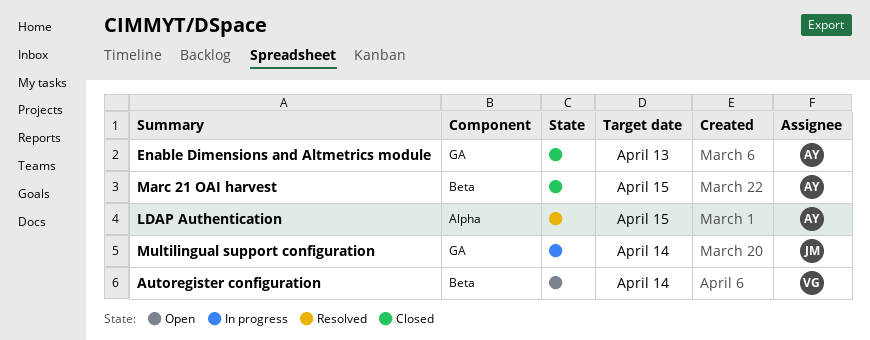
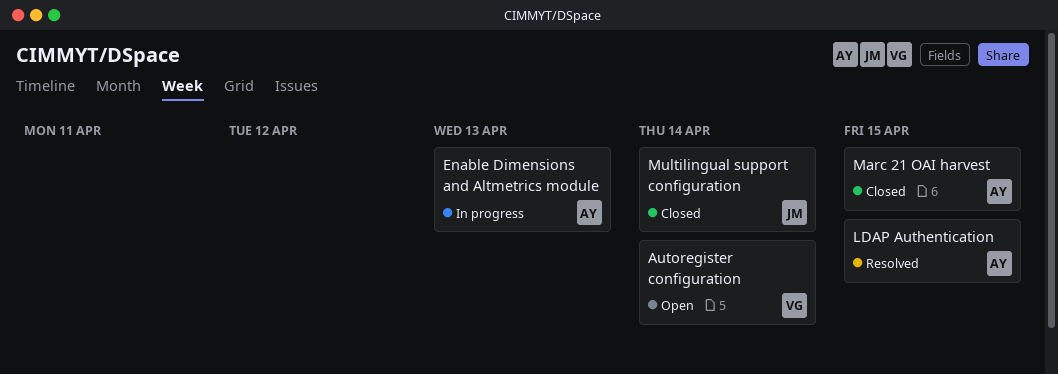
Enable Dimensions and Altmetrics module, status: Closed -> In progress
Multilingual support configuration, status: In progress -> Closed

